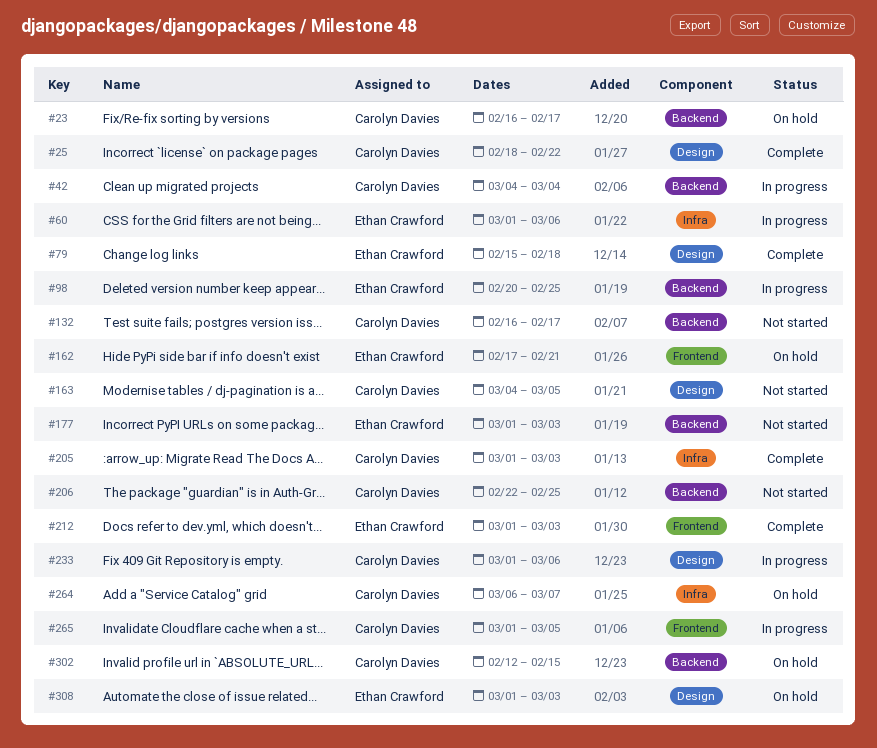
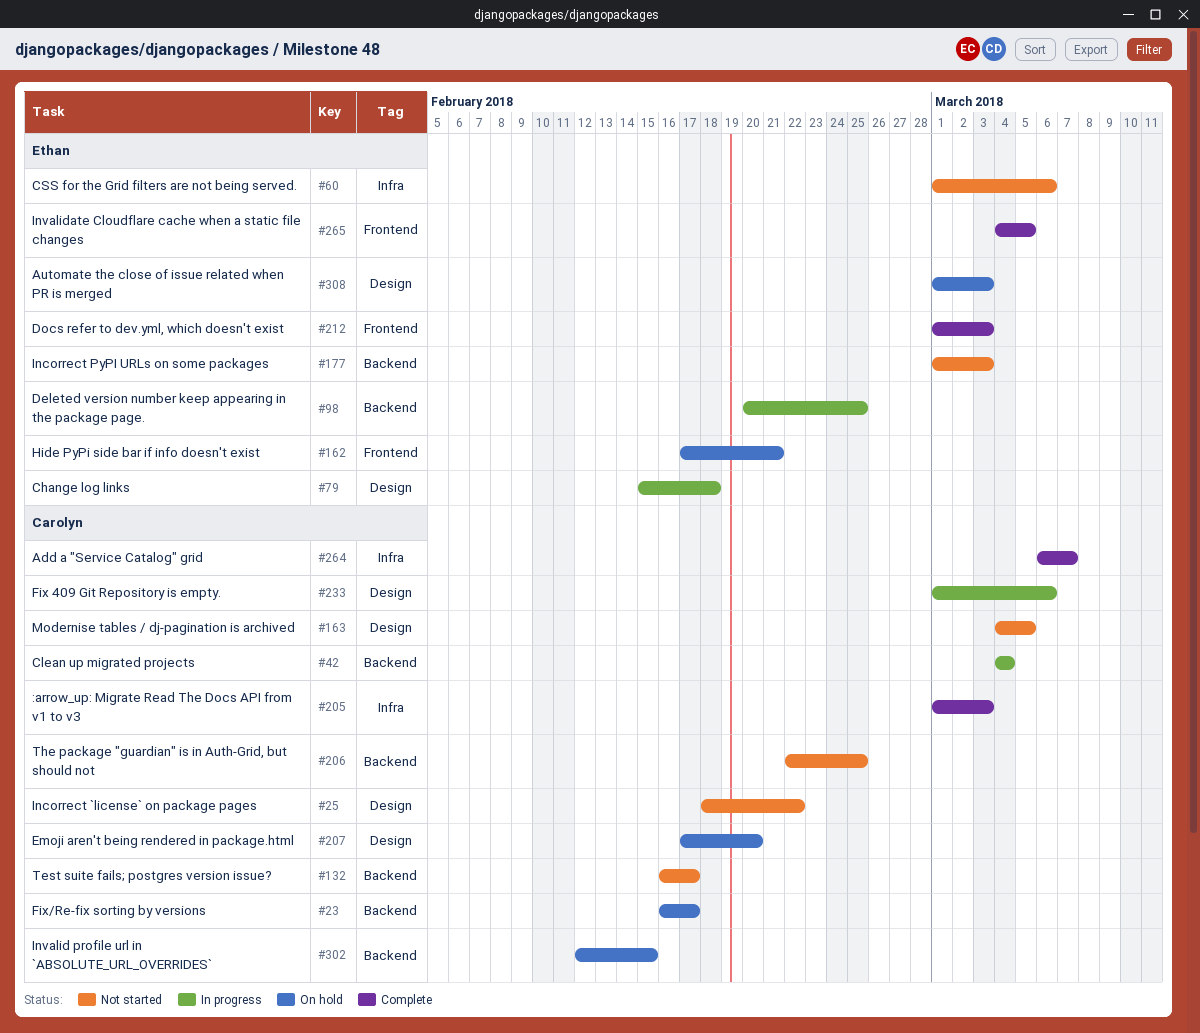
#25, status: Complete -> Not started
#60, status: In progress -> Not started
#79, status: Complete -> In progress
#207: none -> present
#264, status: On hold -> Complete
#265, status: In progress -> Complete
#265, owner: Carolyn Davies -> Ethan Crawford
#265, start: Mar 1 -> Mar 4

